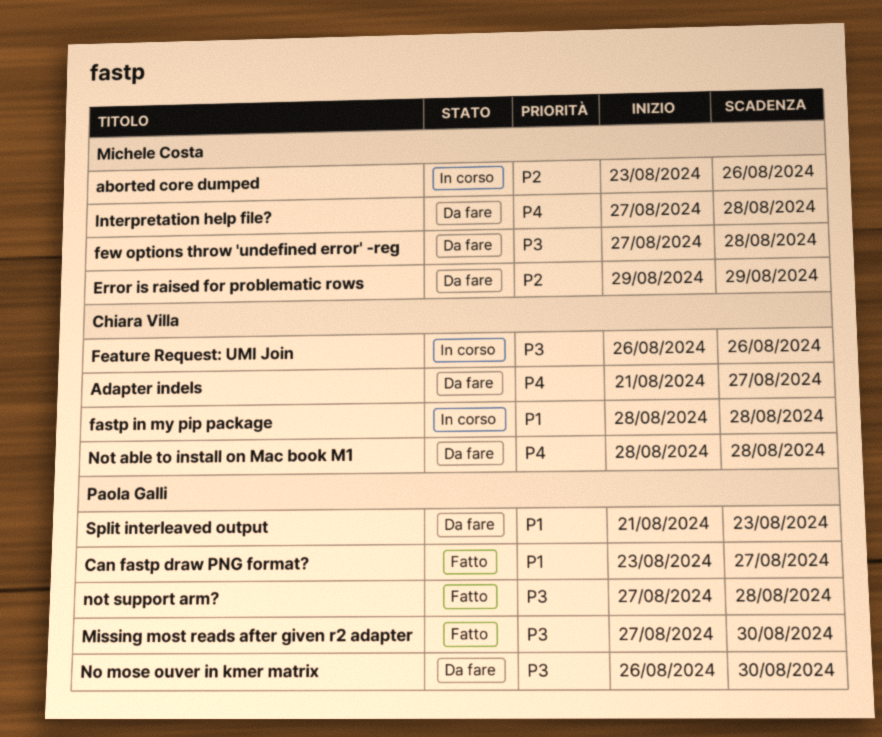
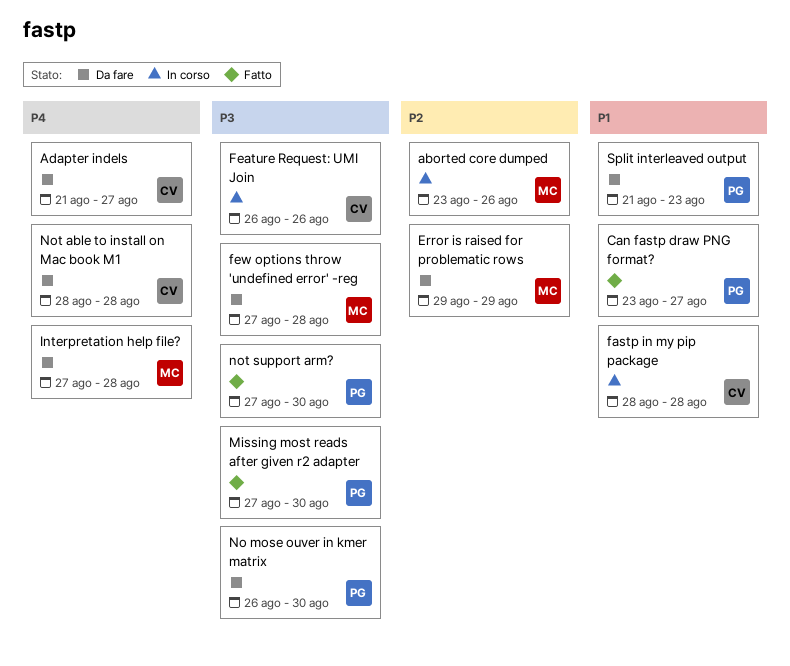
not support arm?, due: Aug 28 -> Aug 30

